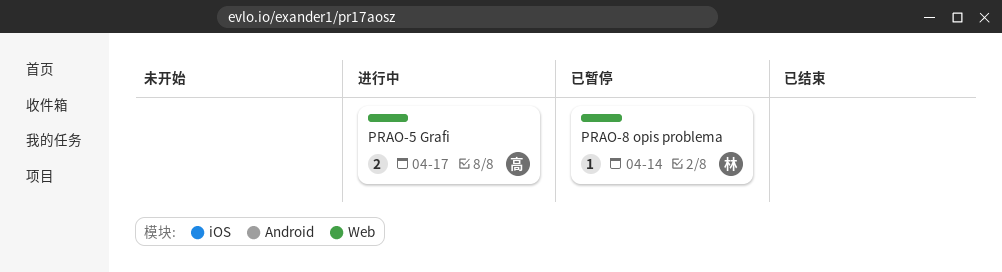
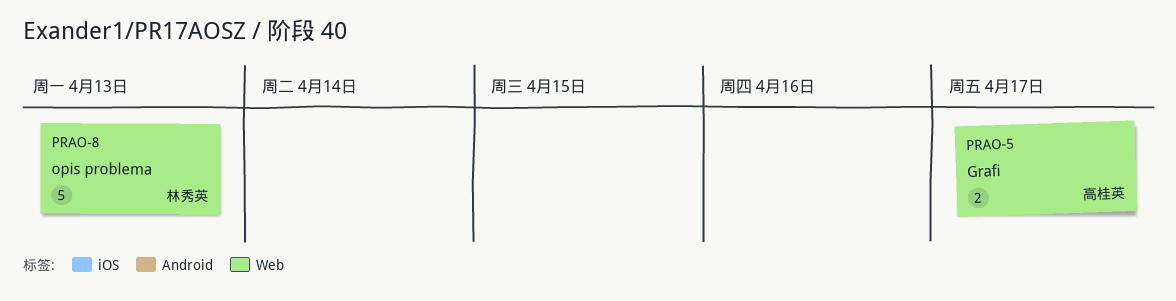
PRAO-8, estimate: 1 -> 5
PRAO-8, due: Apr 14 -> Apr 13

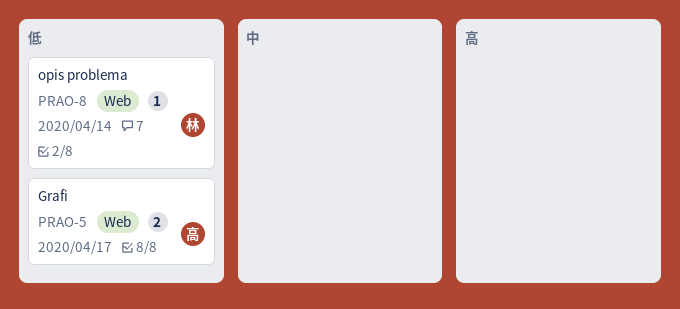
PRAO-8, estimate: 5 -> 1
PRAO-8, due: Apr 13 -> Apr 14

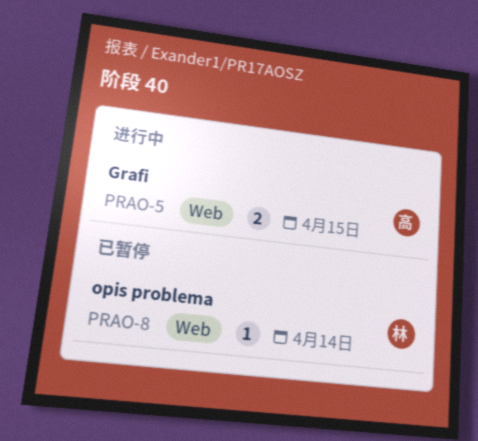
PRAO-5, due: Apr 17 -> Apr 15

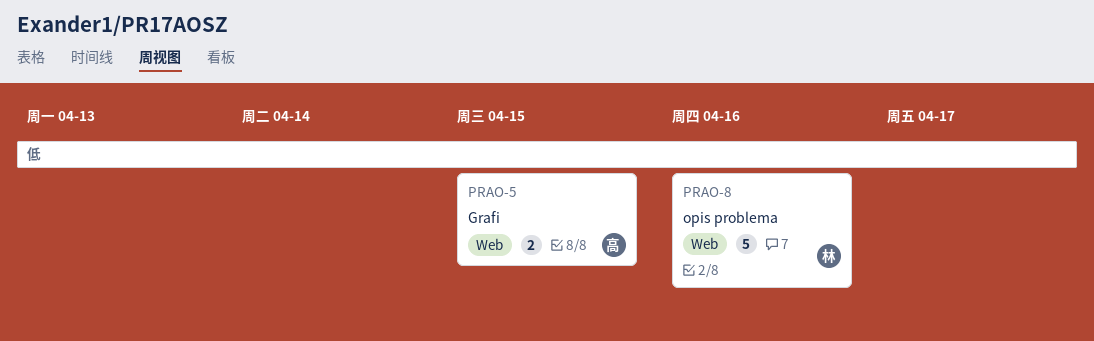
PRAO-8, estimate: 1 -> 5
PRAO-8, due: Apr 14 -> Apr 16

